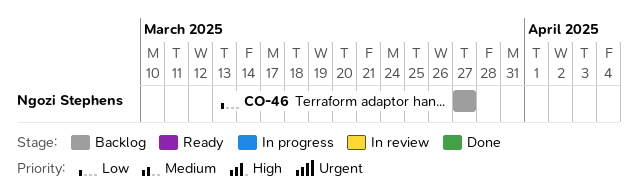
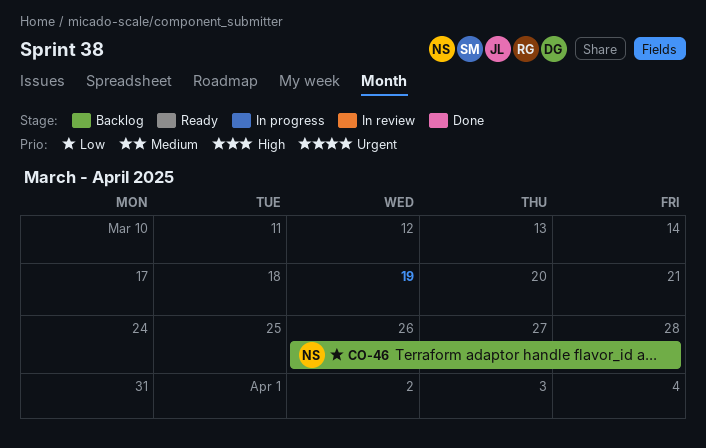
CO-46, start: Mar 27 -> Mar 26
CO-46, due: Mar 27 -> Mar 28

